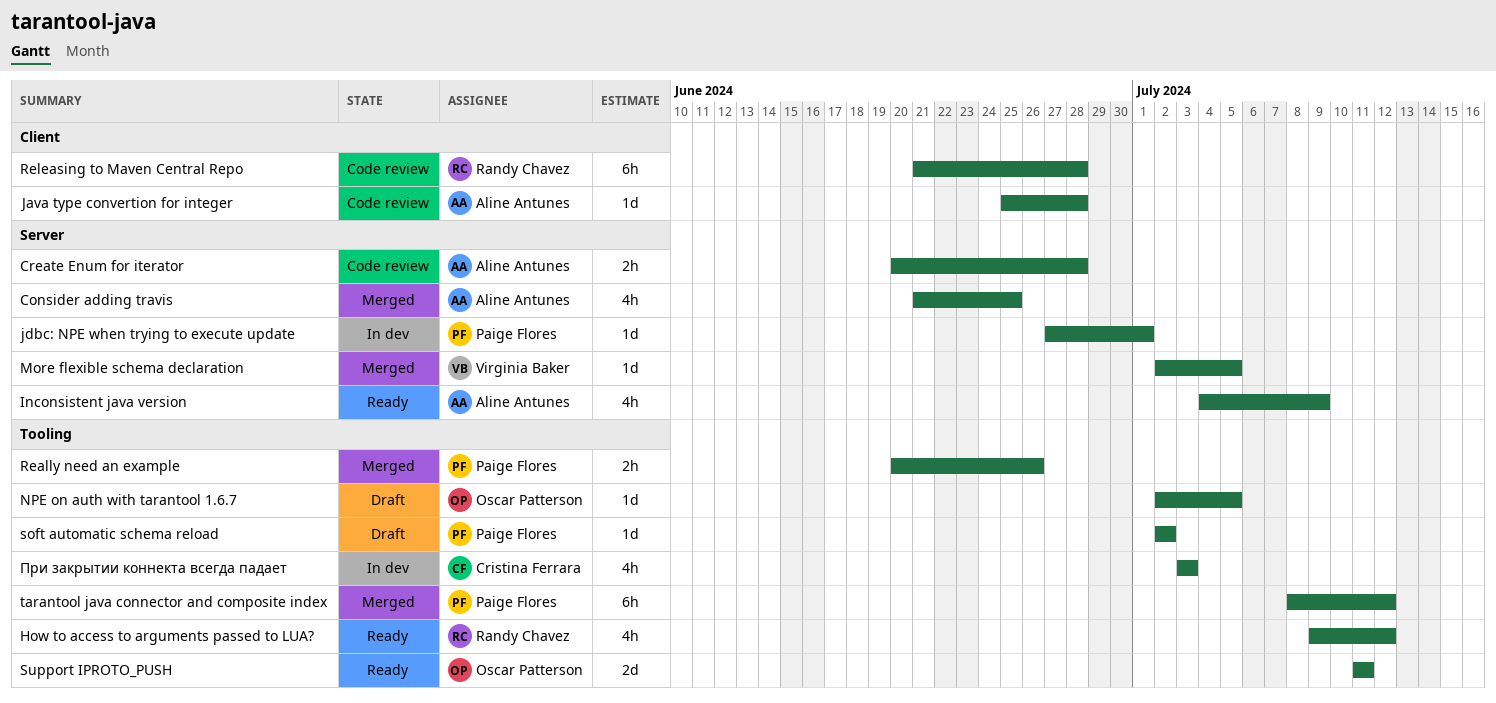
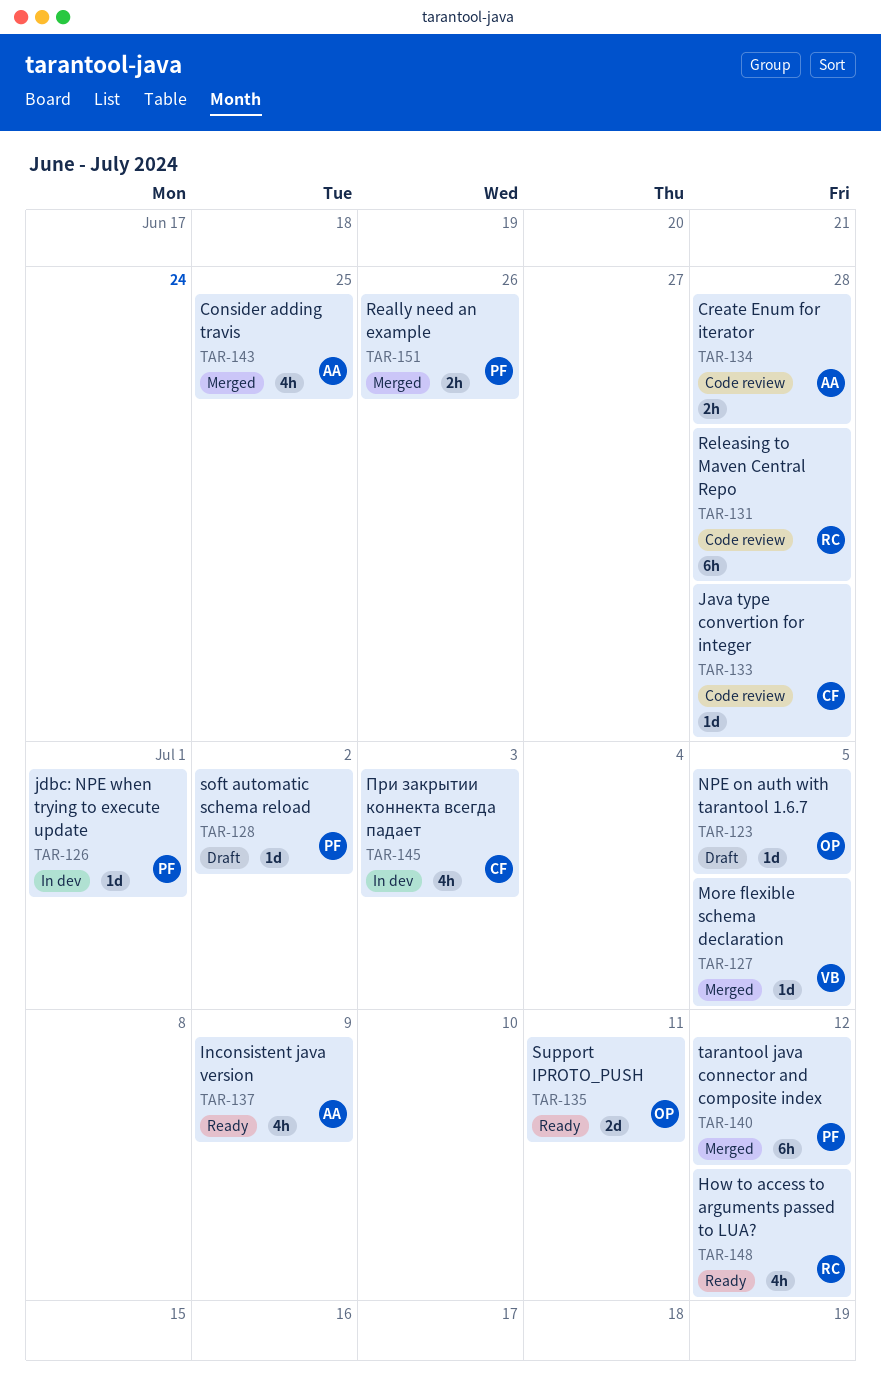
Java type convertion for integer, owner: Aline Antunes -> Cristina Ferrara

